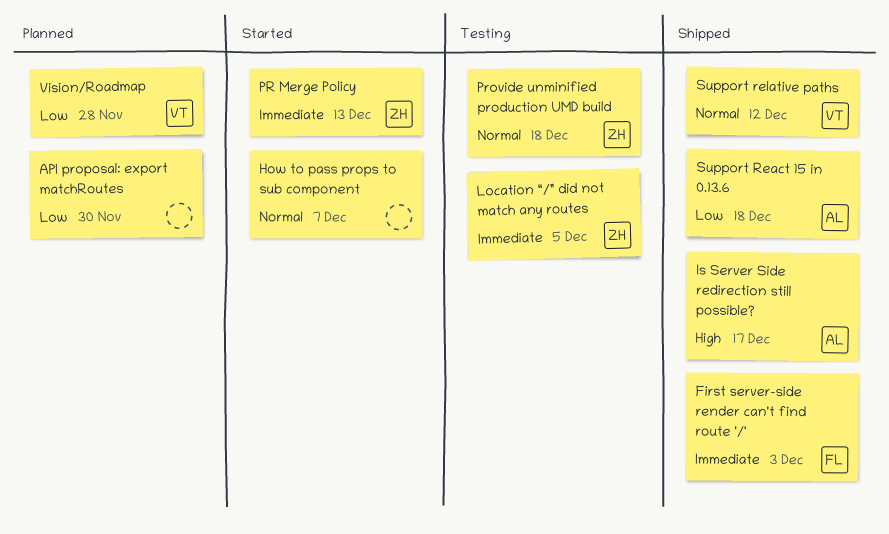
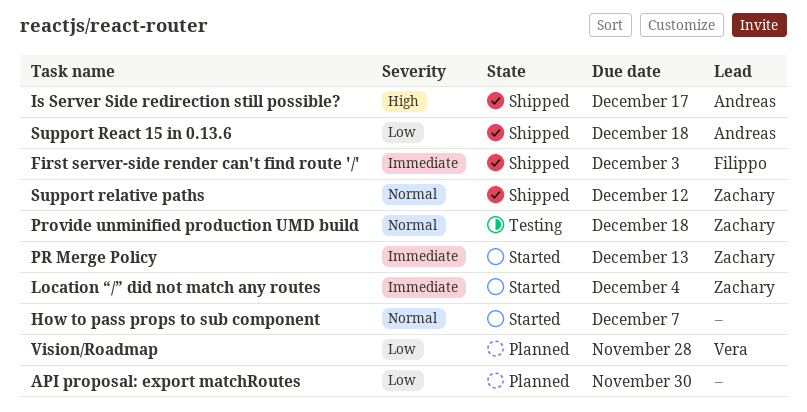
Location “/” did not match any routes, status: Testing -> Started
Location “/” did not match any routes, due: Dec 5 -> Dec 4
Support relative paths, owner: Vera -> Zachary

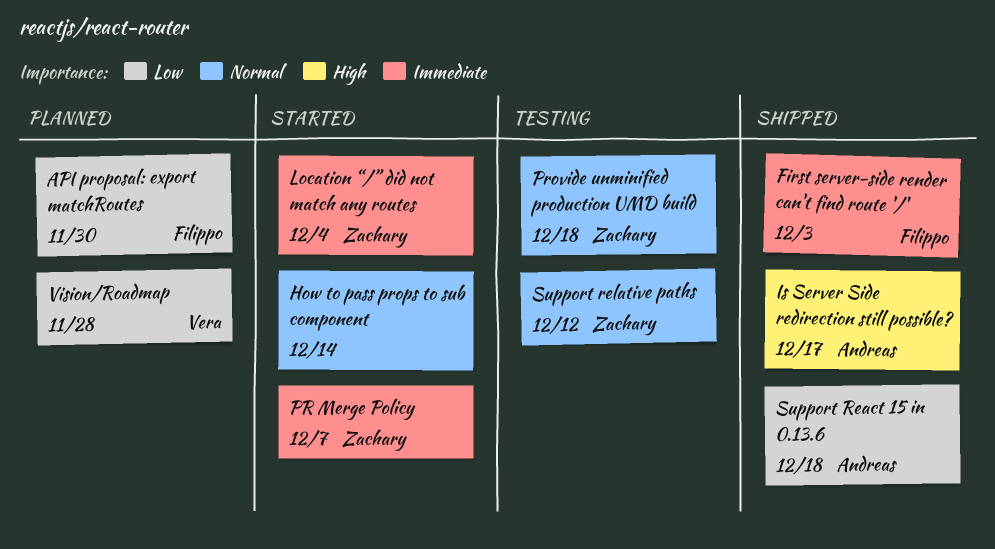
API proposal: export matchRoutes, owner: none -> Filippo
How to pass props to sub component, due: Dec 7 -> Dec 14
PR Merge Policy, due: Dec 13 -> Dec 7
Support relative paths, status: Shipped -> Testing

